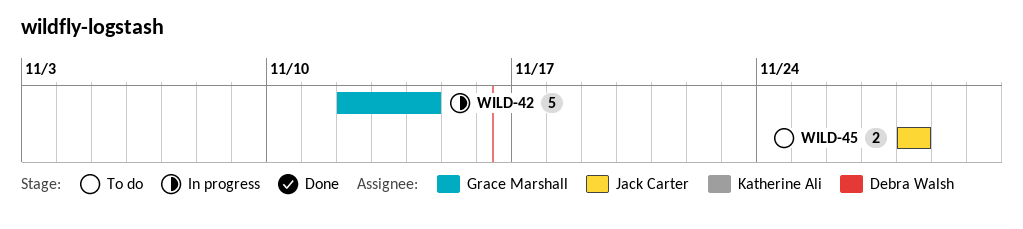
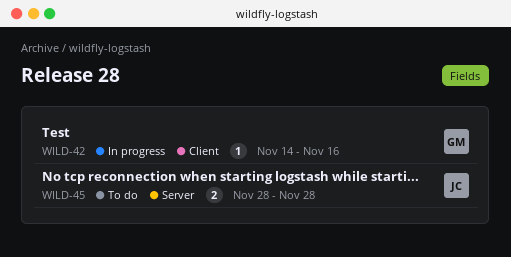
WILD-42, estimate: 5 -> 1
WILD-42, start: Nov 12 -> Nov 14
WILD-42, due: Nov 14 -> Nov 16

